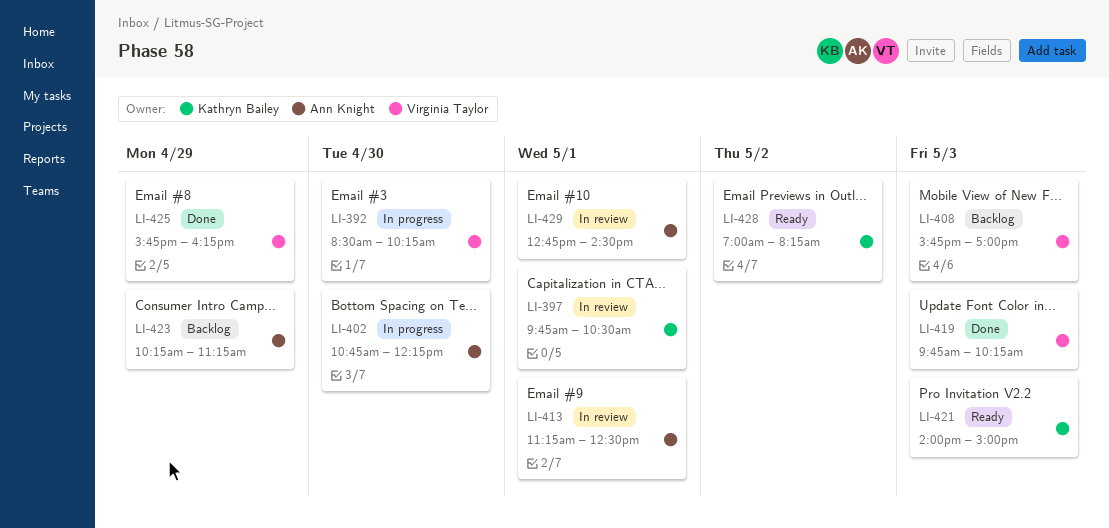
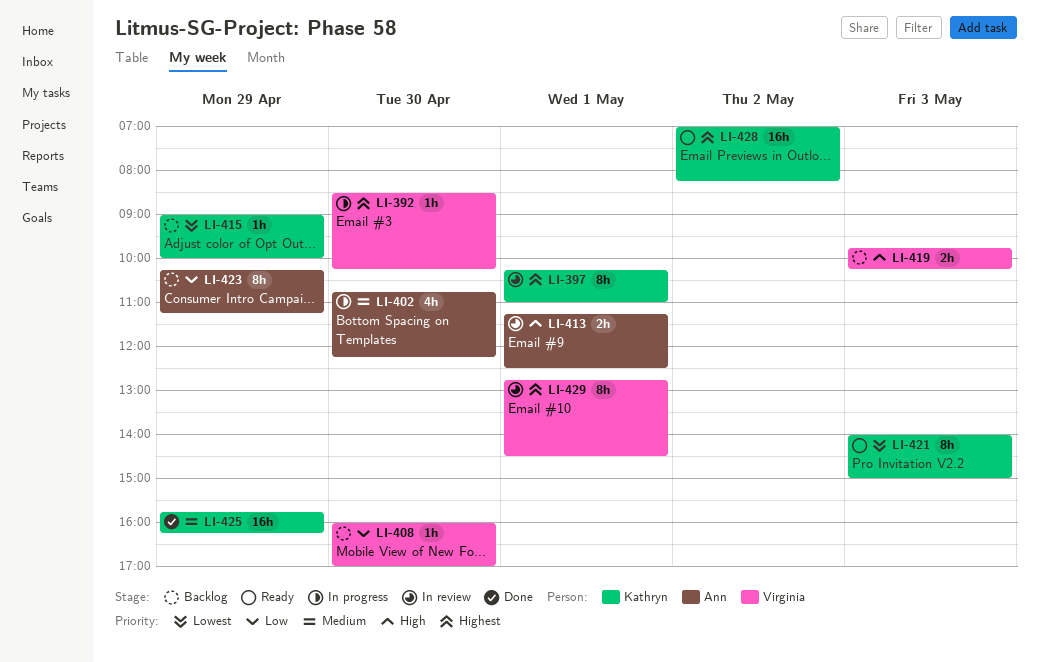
LI-397, begins: 09:45 -> 10:15
LI-397, ends: 10:30 -> 11:00
LI-408, day: May 3 -> Apr 30
LI-408, begins: 15:45 -> 16:00
LI-415: none -> present
LI-419, status: Done -> Backlog
LI-425, owner: Virginia Taylor -> Kathryn Bailey
LI-429, owner: Ann Knight -> Virginia Taylor

